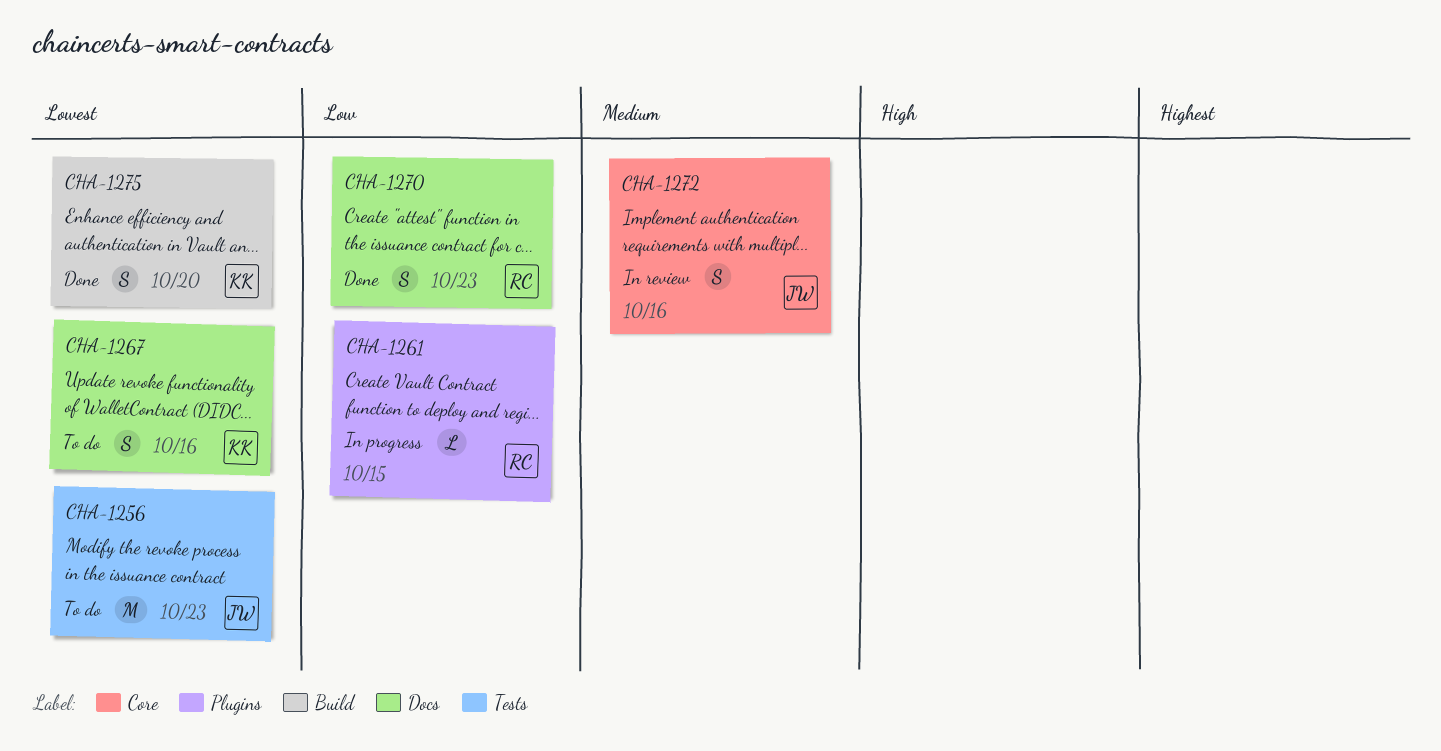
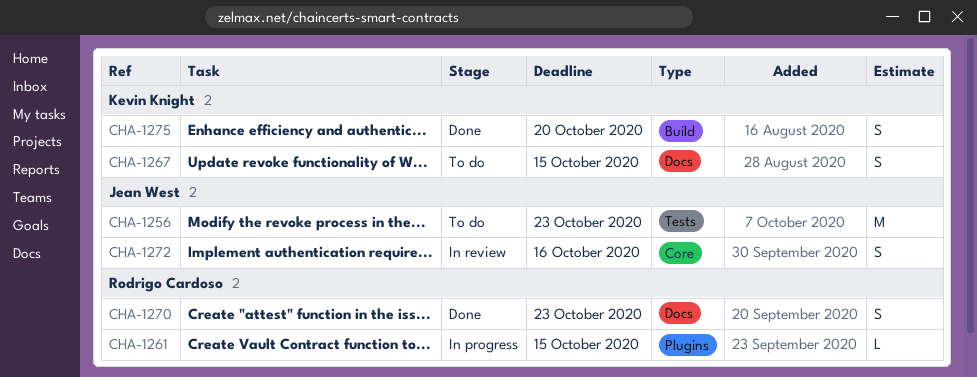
CHA-1267, due: Oct 16 -> Oct 15

